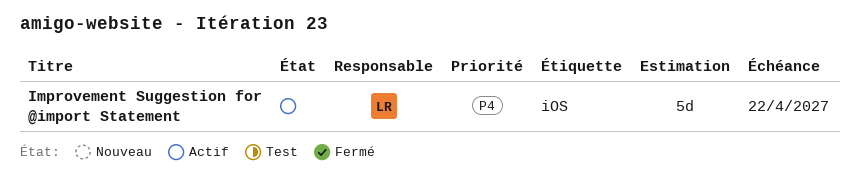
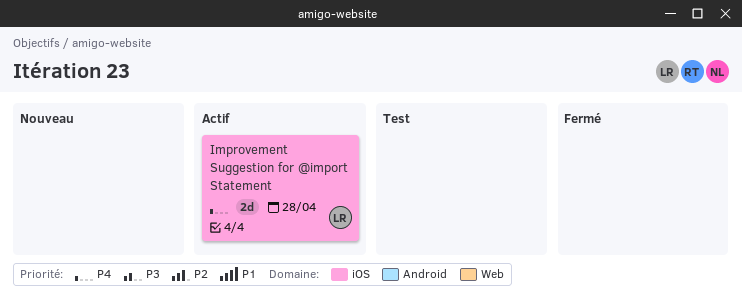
Improvement Suggestion for @import Statement, estimate: 5d -> 2d
Improvement Suggestion for @import Statement, due: Apr 22 -> Apr 28

